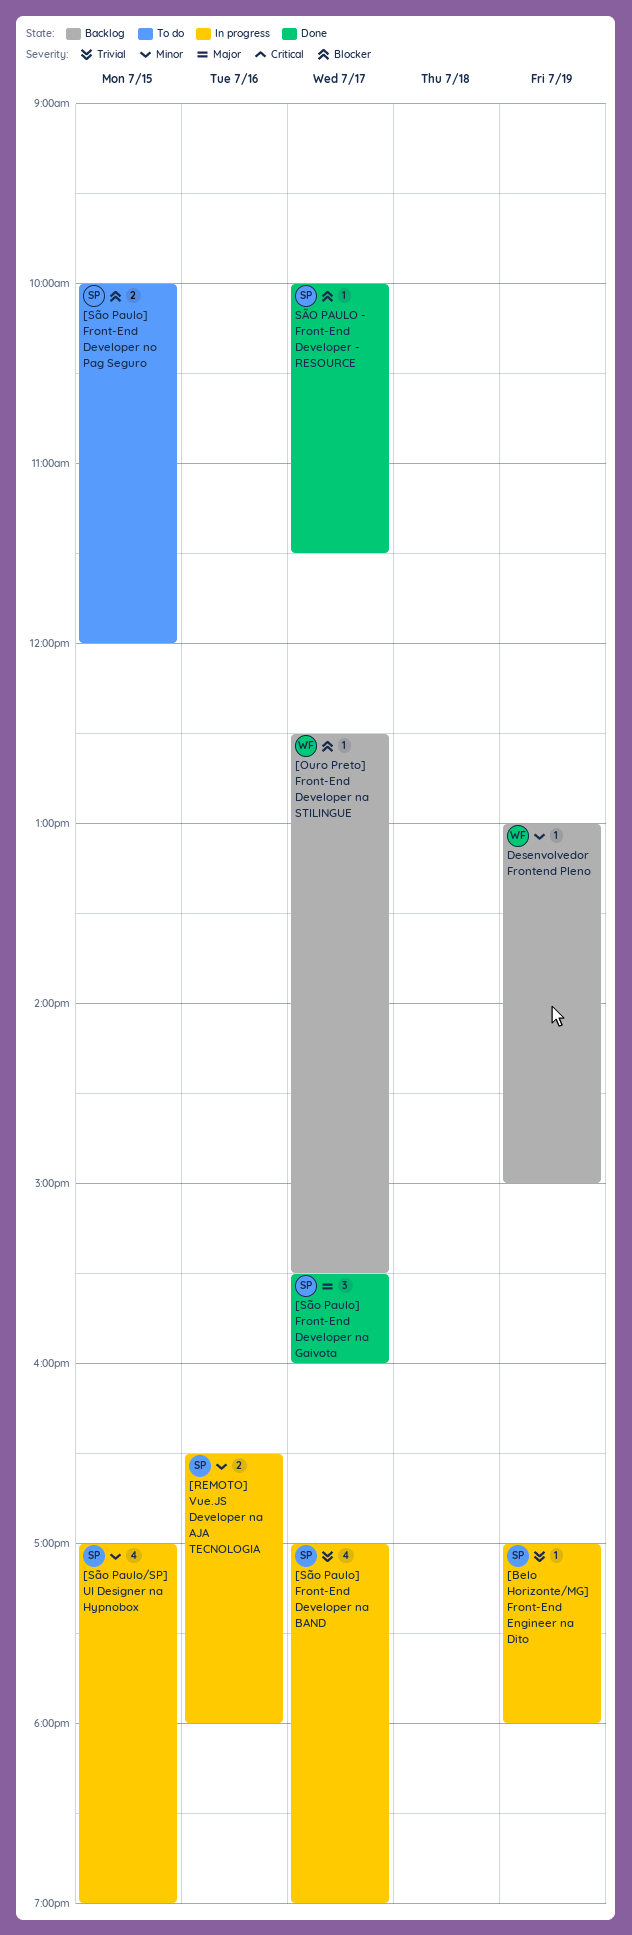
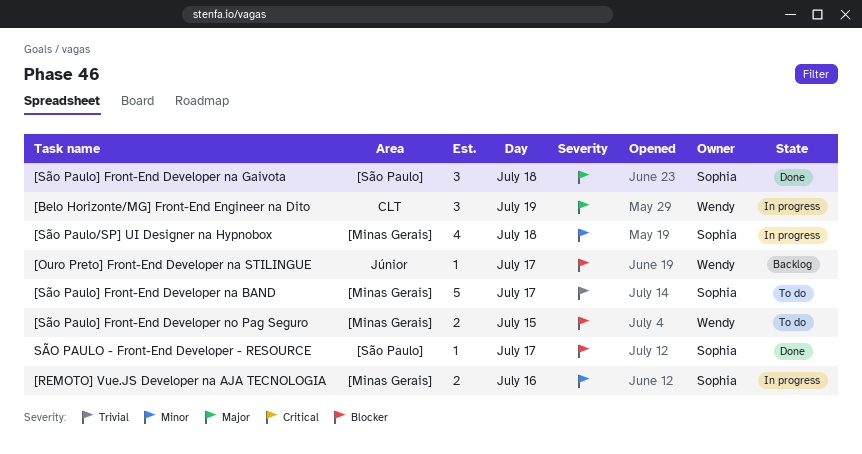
[Belo Horizonte/MG] Front-End Engineer na Dito, owner: Sophia -> Wendy
[Belo Horizonte/MG] Front-End Engineer na Dito, priority: Trivial -> Major
[Belo Horizonte/MG] Front-End Engineer na Dito, estimate: 1 -> 3
[São Paulo/SP] UI Designer na Hypnobox, day: Jul 15 -> Jul 18
[São Paulo] Front-End Developer na BAND, status: In progress -> To do
[São Paulo] Front-End Developer na BAND, estimate: 4 -> 5
[São Paulo] Front-End Developer na Gaivota, day: Jul 17 -> Jul 18
[São Paulo] Front-End Developer no Pag Seguro, owner: Sophia -> Wendy
Desenvolvedor Frontend Pleno: present -> none

